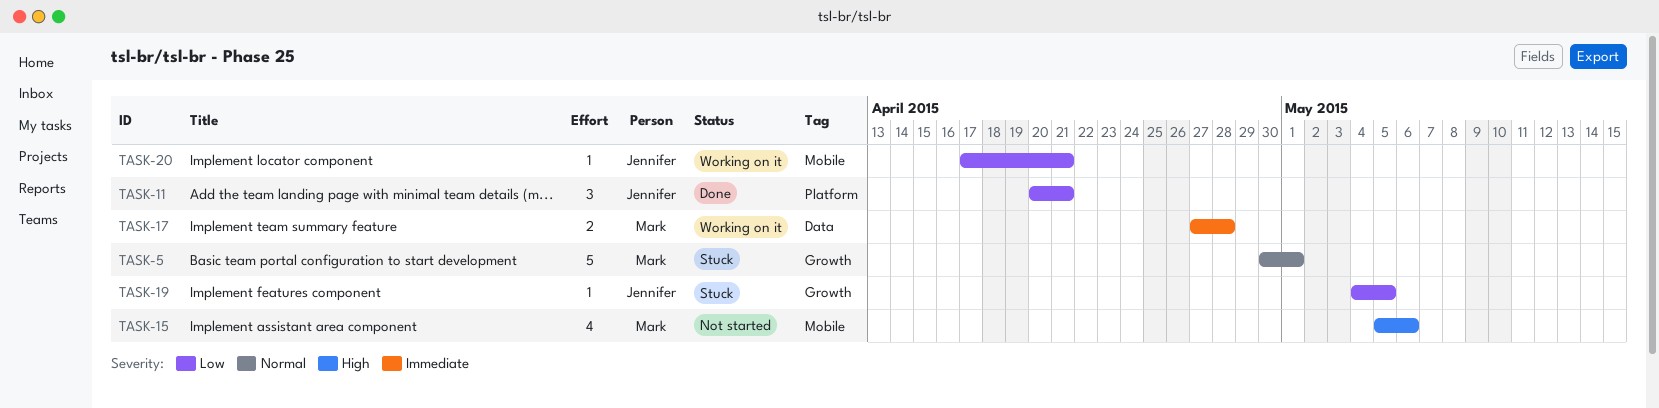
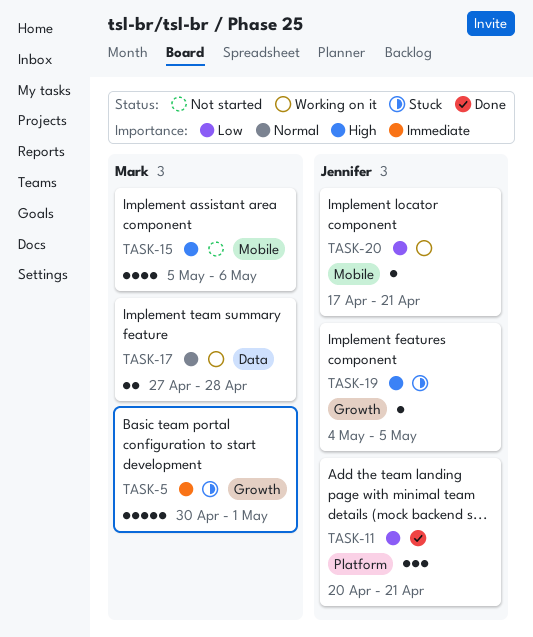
TASK-5, priority: Normal -> Immediate
TASK-17, priority: Immediate -> Normal
TASK-19, priority: Low -> High

